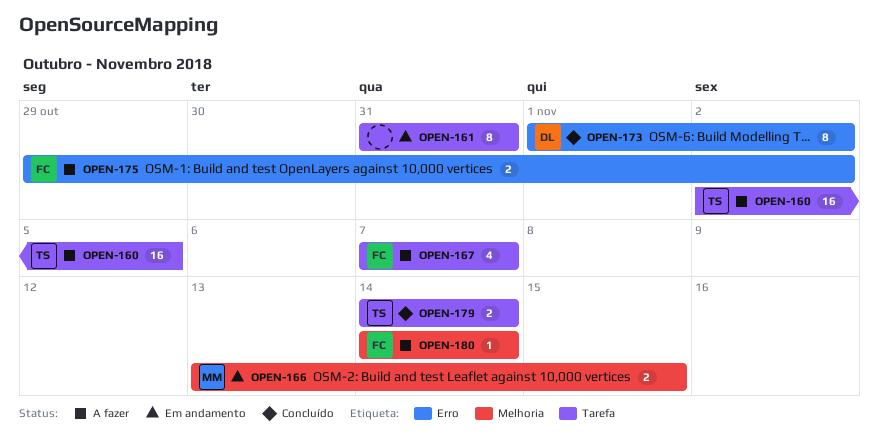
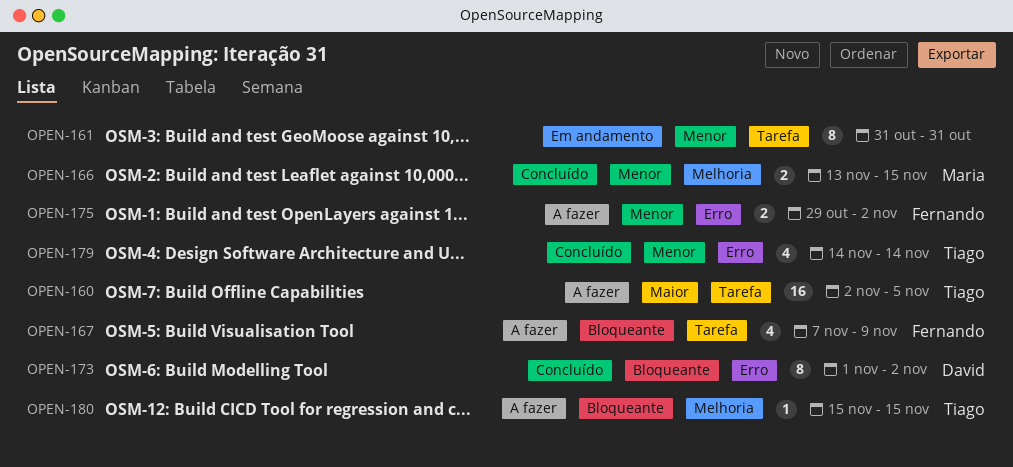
OPEN-166, status: Em andamento -> Concluído
OPEN-167, due: Nov 7 -> Nov 9
OPEN-179, label: Tarefa -> Erro
OPEN-179, estimate: 2 -> 4
OPEN-180, owner: Fernando -> Tiago
OPEN-180, start: Nov 14 -> Nov 15
OPEN-180, due: Nov 14 -> Nov 15

